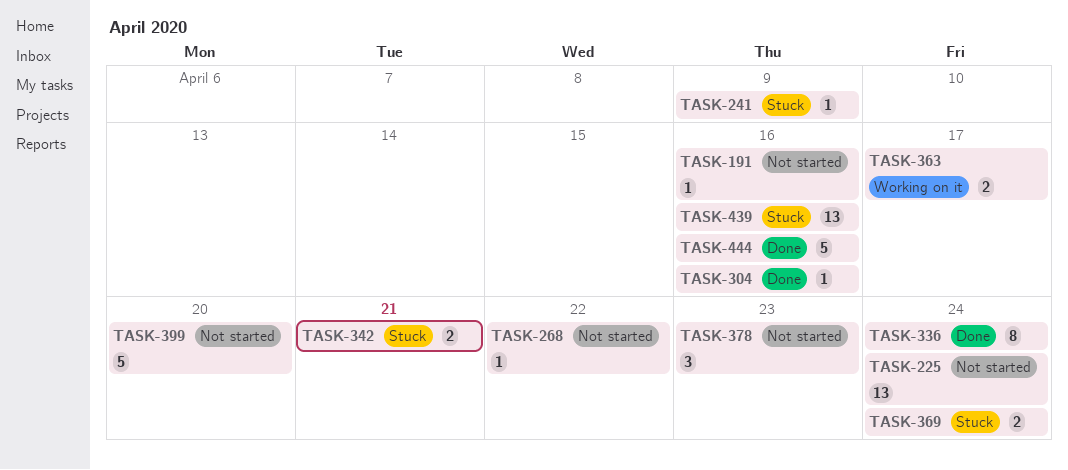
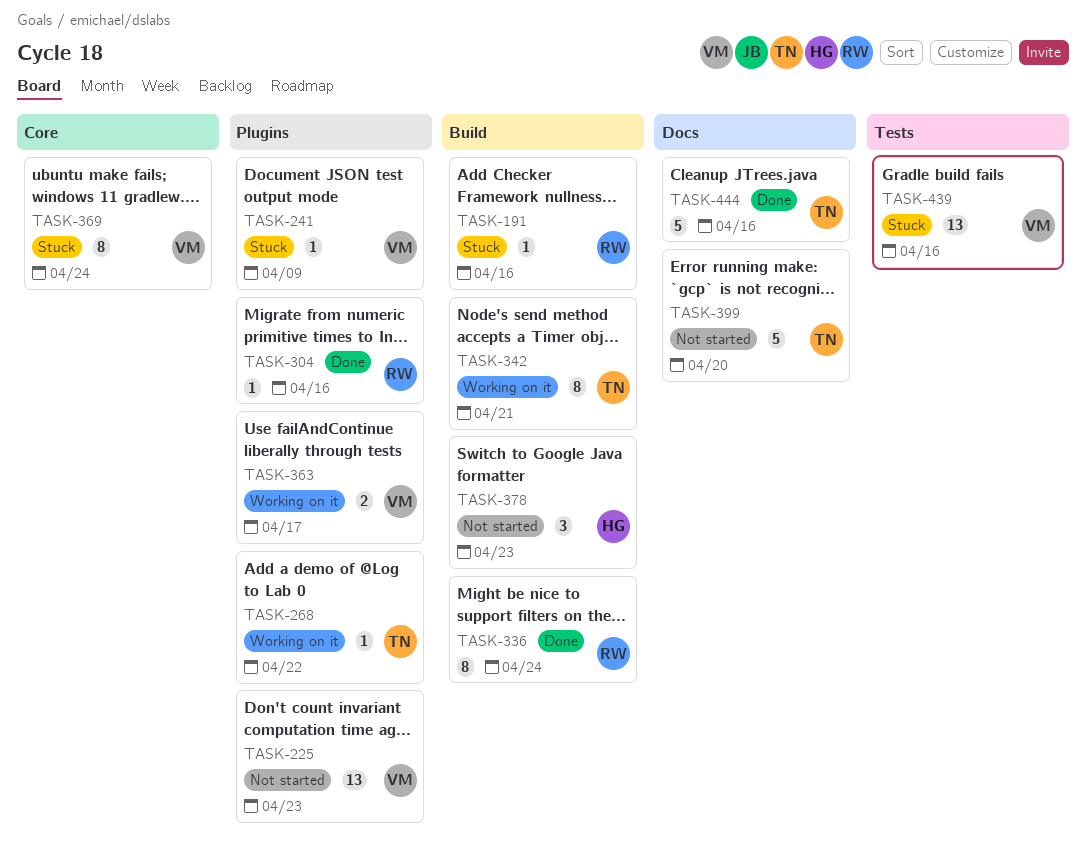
TASK-191, status: Not started -> Stuck
TASK-225, due: Apr 24 -> Apr 23
TASK-268, status: Not started -> Working on it
TASK-342, status: Stuck -> Working on it
TASK-342, estimate: 2 -> 8
TASK-369, estimate: 2 -> 8

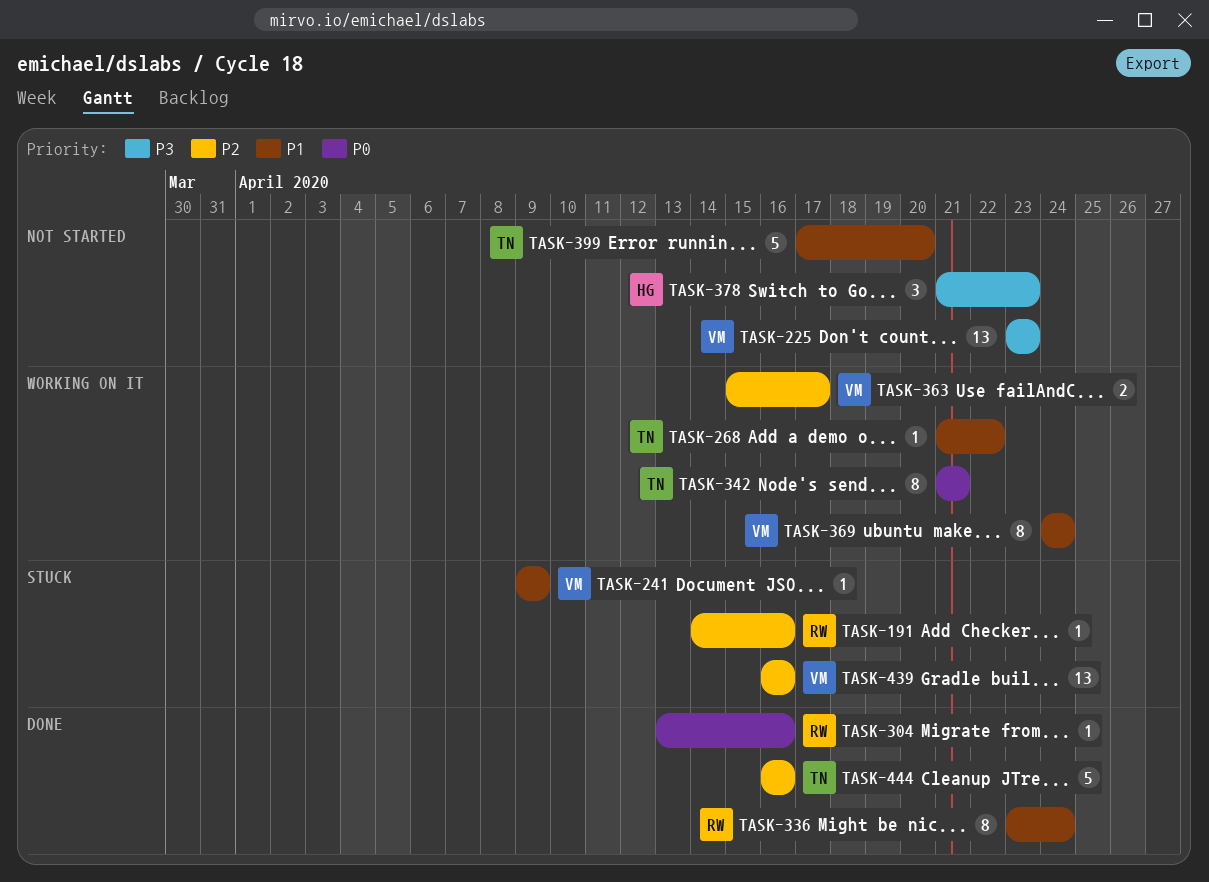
TASK-369, status: Stuck -> Working on it

